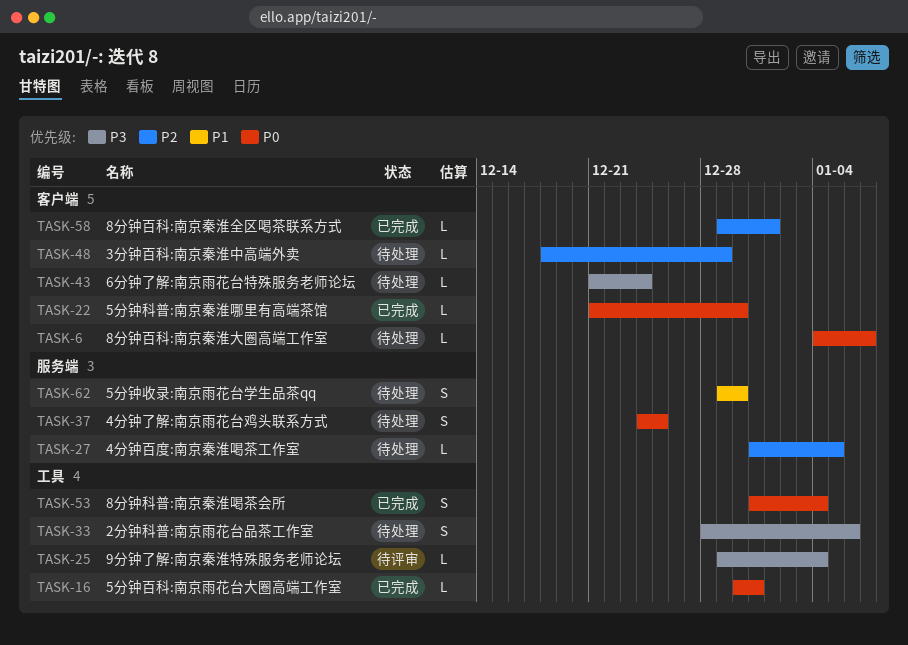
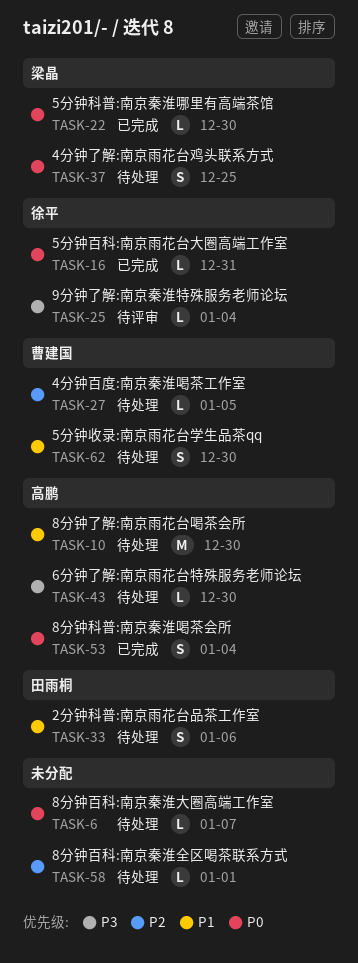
TASK-10: none -> present
TASK-33, priority: P3 -> P1
TASK-43, due: Dec 24 -> Dec 30
TASK-48: present -> none
TASK-58, status: 已完成 -> 待处理

